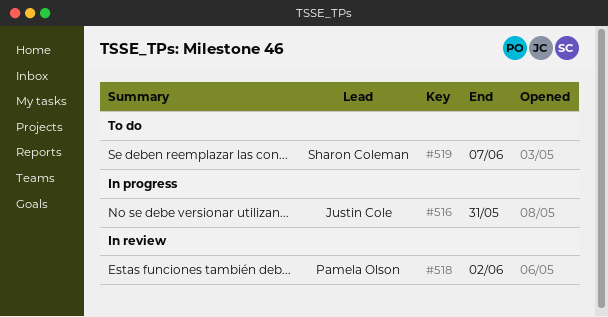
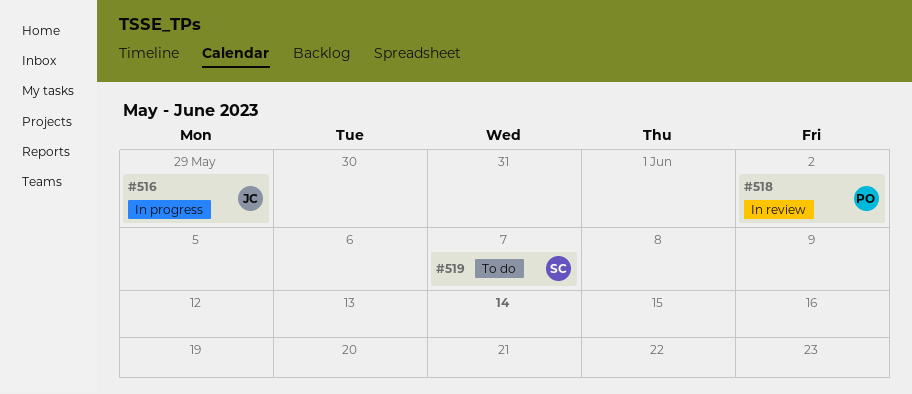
#516, due: May 31 -> May 29

